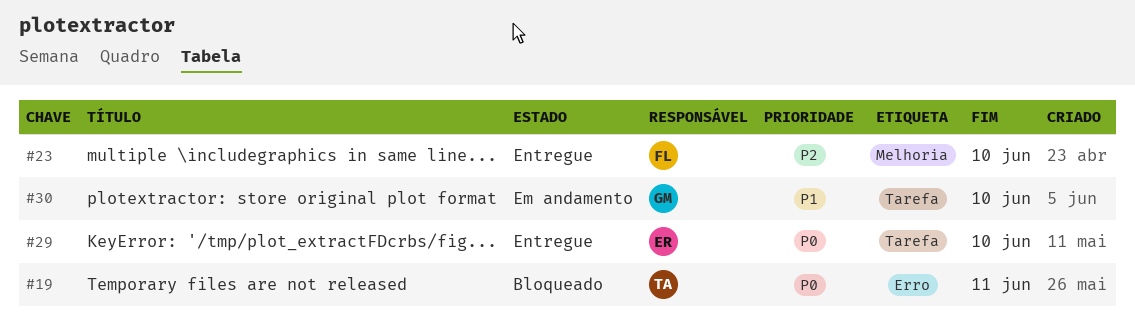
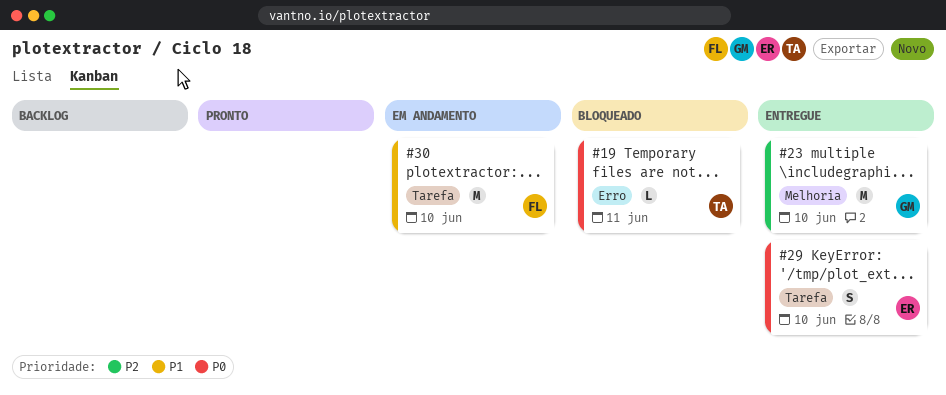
#23, owner: FL -> GM
#30, owner: GM -> FL

